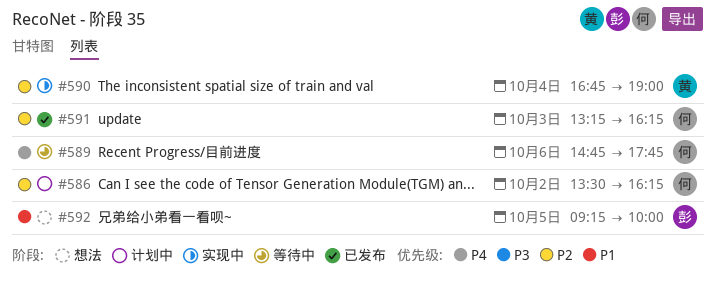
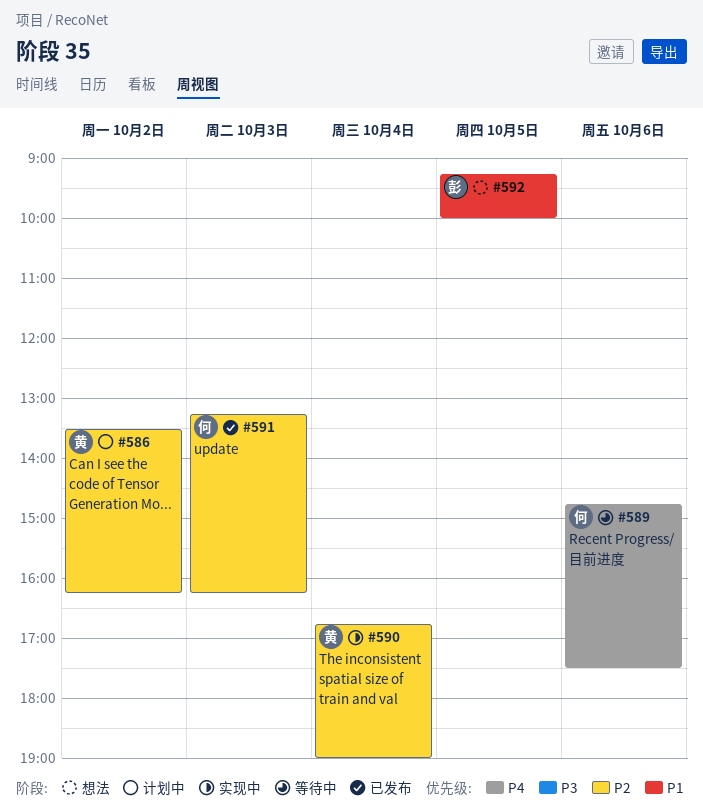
#586, owner: 何 -> 黄
#589, ends: 17:45 -> 17:30

